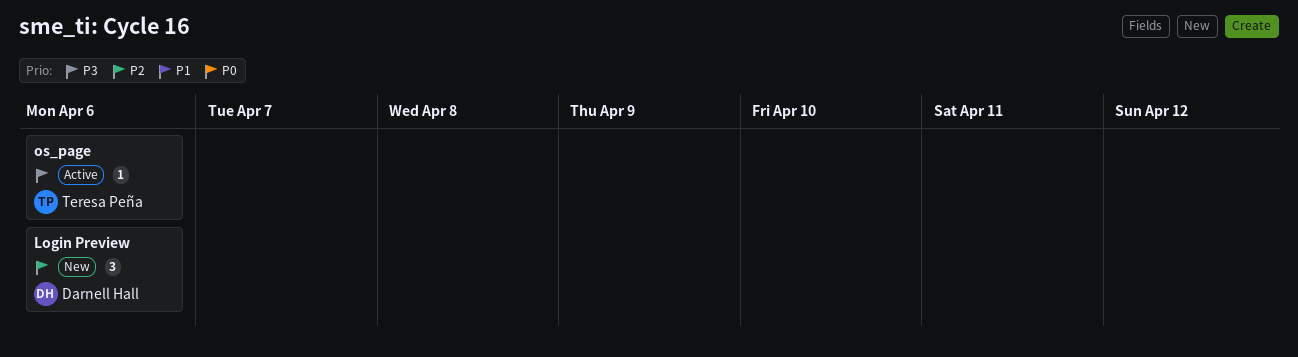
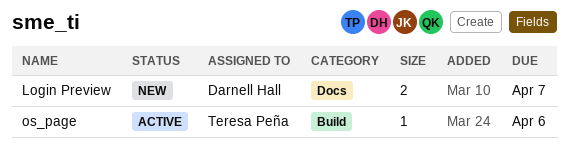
Login Preview, estimate: 3 -> 2
Login Preview, due: Apr 6 -> Apr 7

